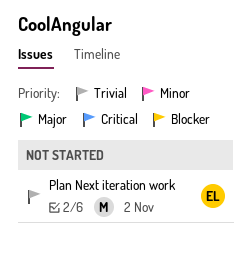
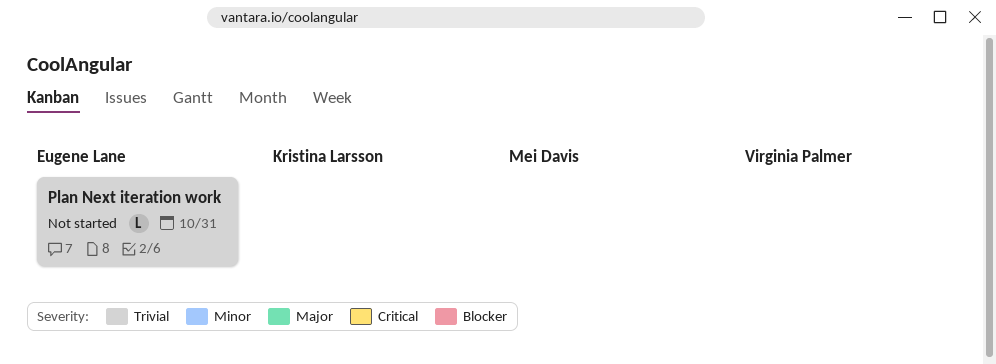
Plan Next iteration work, estimate: M -> L
Plan Next iteration work, due: Nov 2 -> Oct 31

